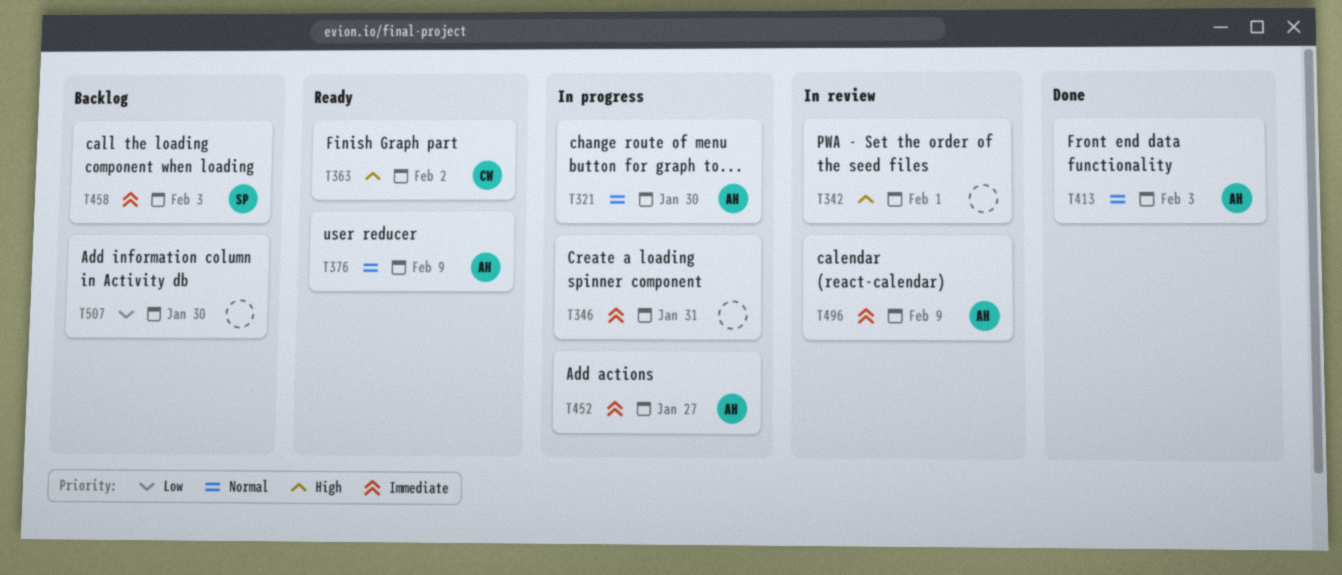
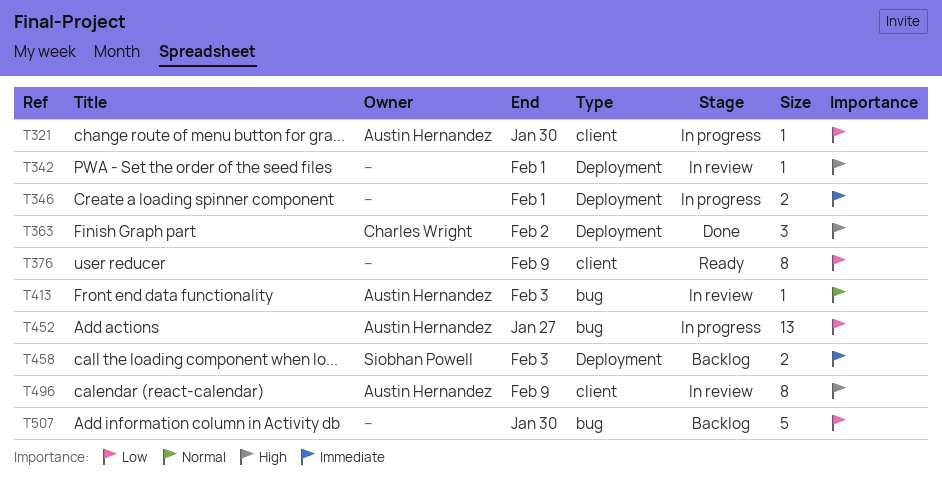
T321, priority: Normal -> Low
T346, due: Jan 31 -> Feb 1
T363, status: Ready -> Done
T376, owner: Austin Hernandez -> none
T376, priority: Normal -> Low
T413, status: Done -> In review
T452, priority: Immediate -> Low
T496, priority: Immediate -> High

